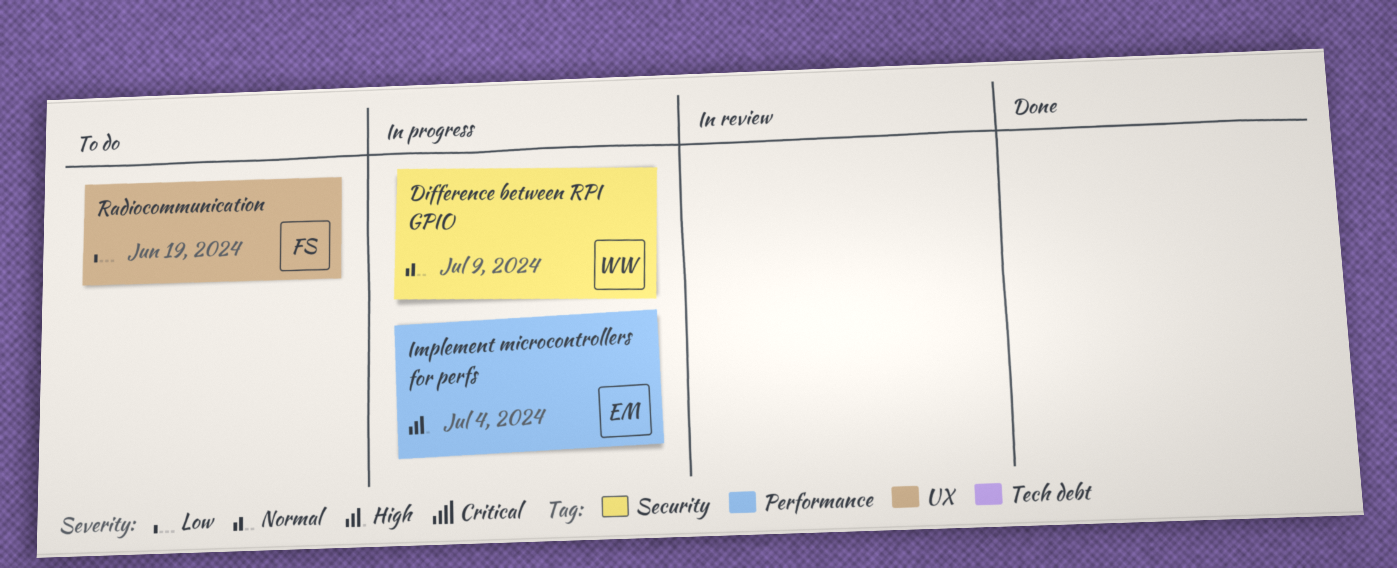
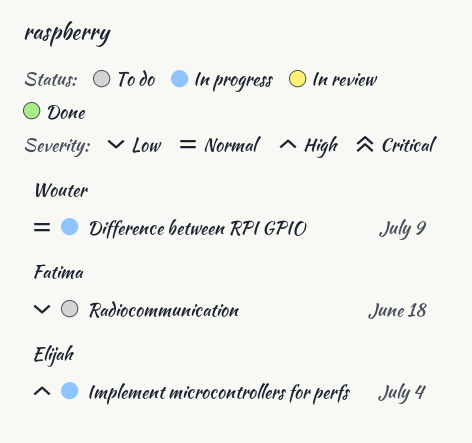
Radiocommunication, due: Jun 19 -> Jun 18

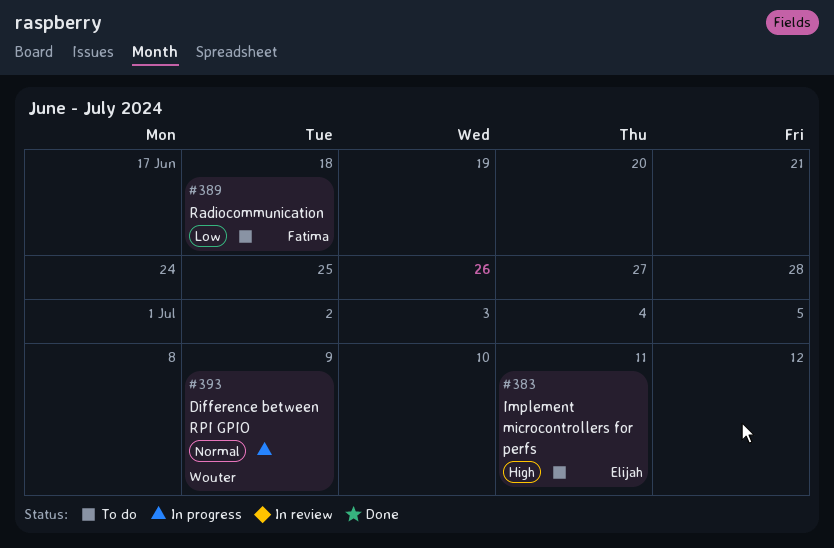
Implement microcontrollers for perfs, status: In progress -> To do
Implement microcontrollers for perfs, due: Jul 4 -> Jul 11

